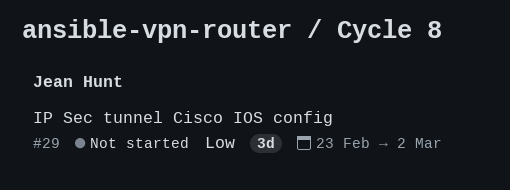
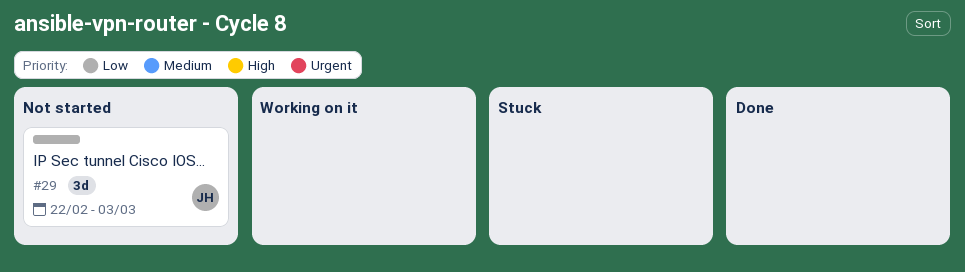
#29, start: Feb 23 -> Feb 22
#29, due: Mar 2 -> Mar 3

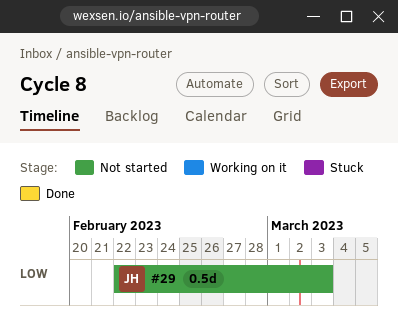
#29, estimate: 3d -> 0.5d

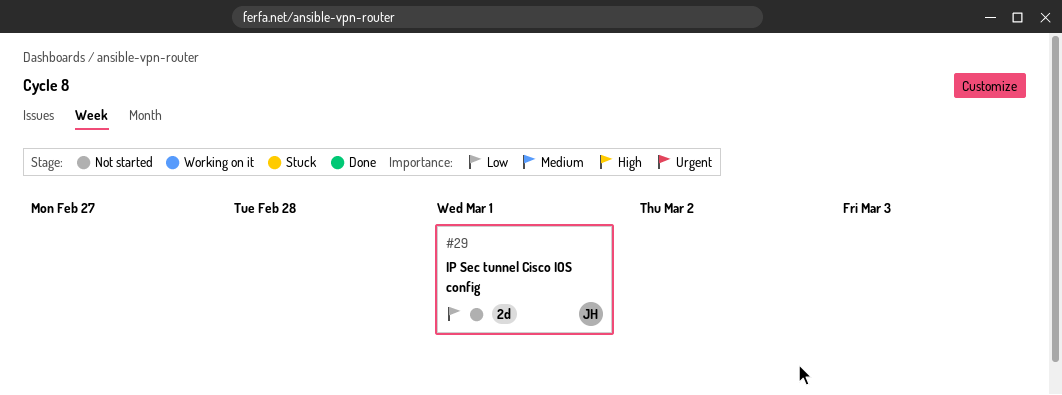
#29, estimate: 0.5d -> 2d
#29, due: Mar 3 -> Mar 1

